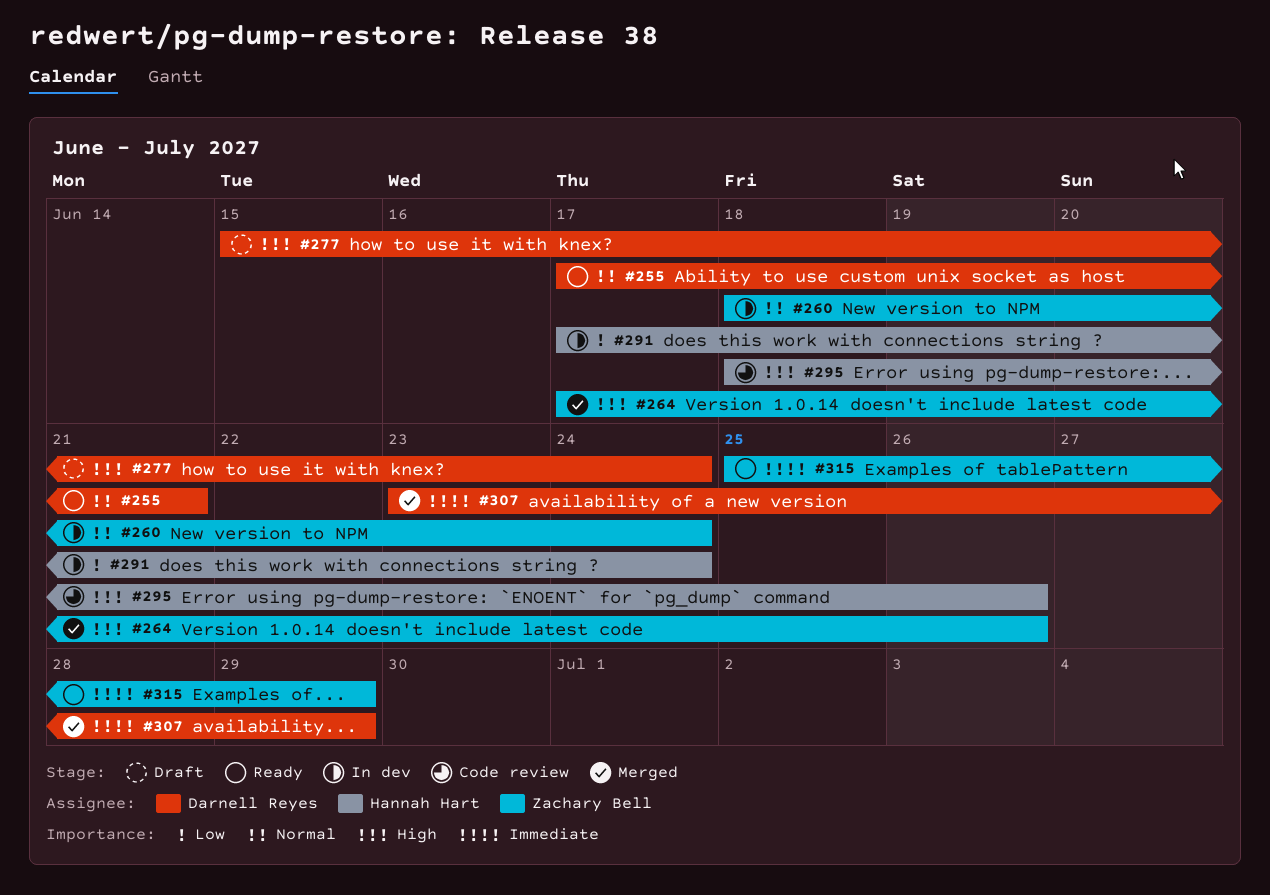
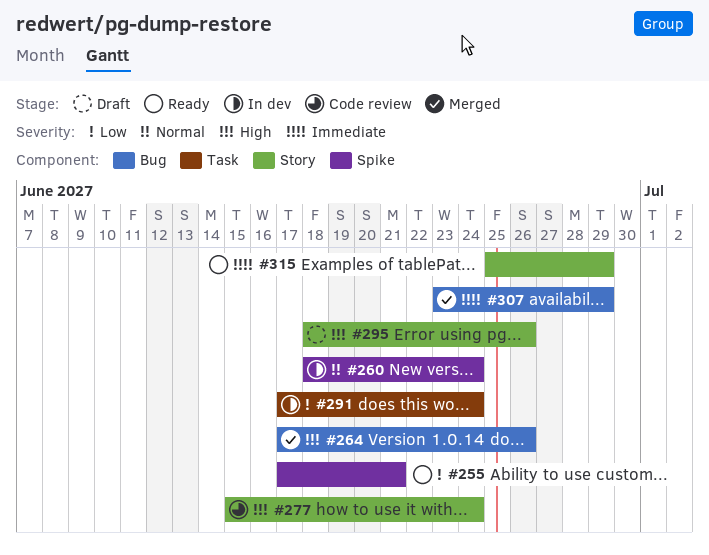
#255, priority: Normal -> Low
#277, status: Draft -> Code review
#295, status: Code review -> Draft

